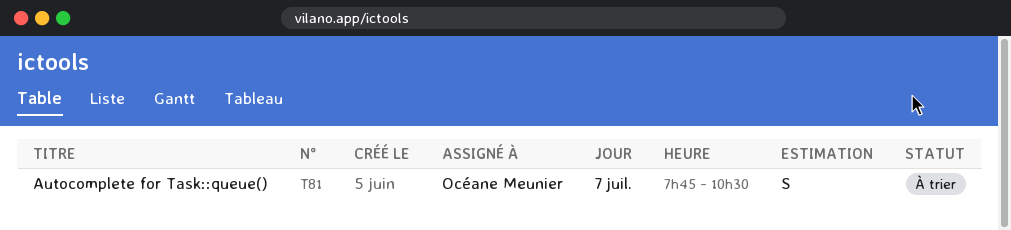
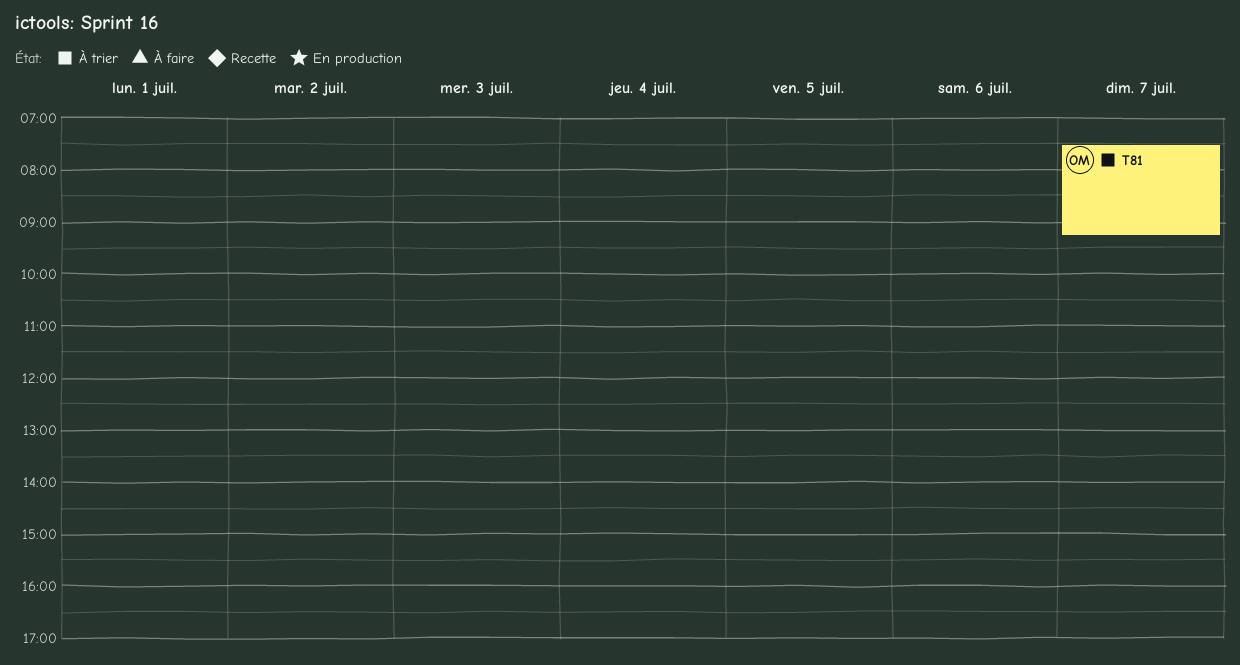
T81, begins: 07:45 -> 07:30
T81, ends: 10:30 -> 09:15

